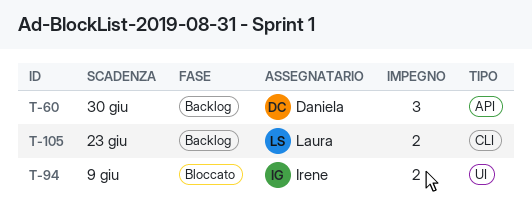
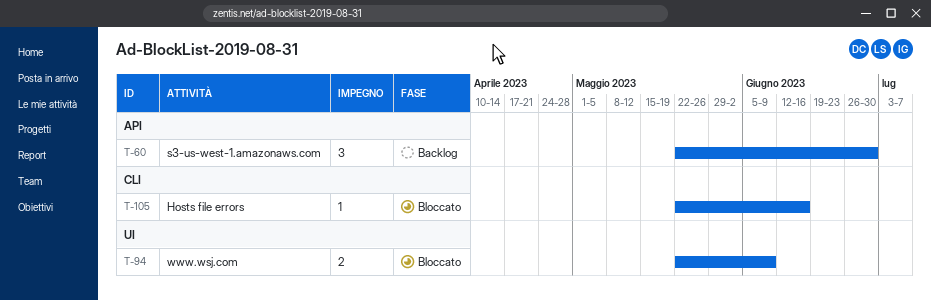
T-105, status: Backlog -> Bloccato
T-105, estimate: 2 -> 1
T-105, due: Jun 23 -> Jun 16

